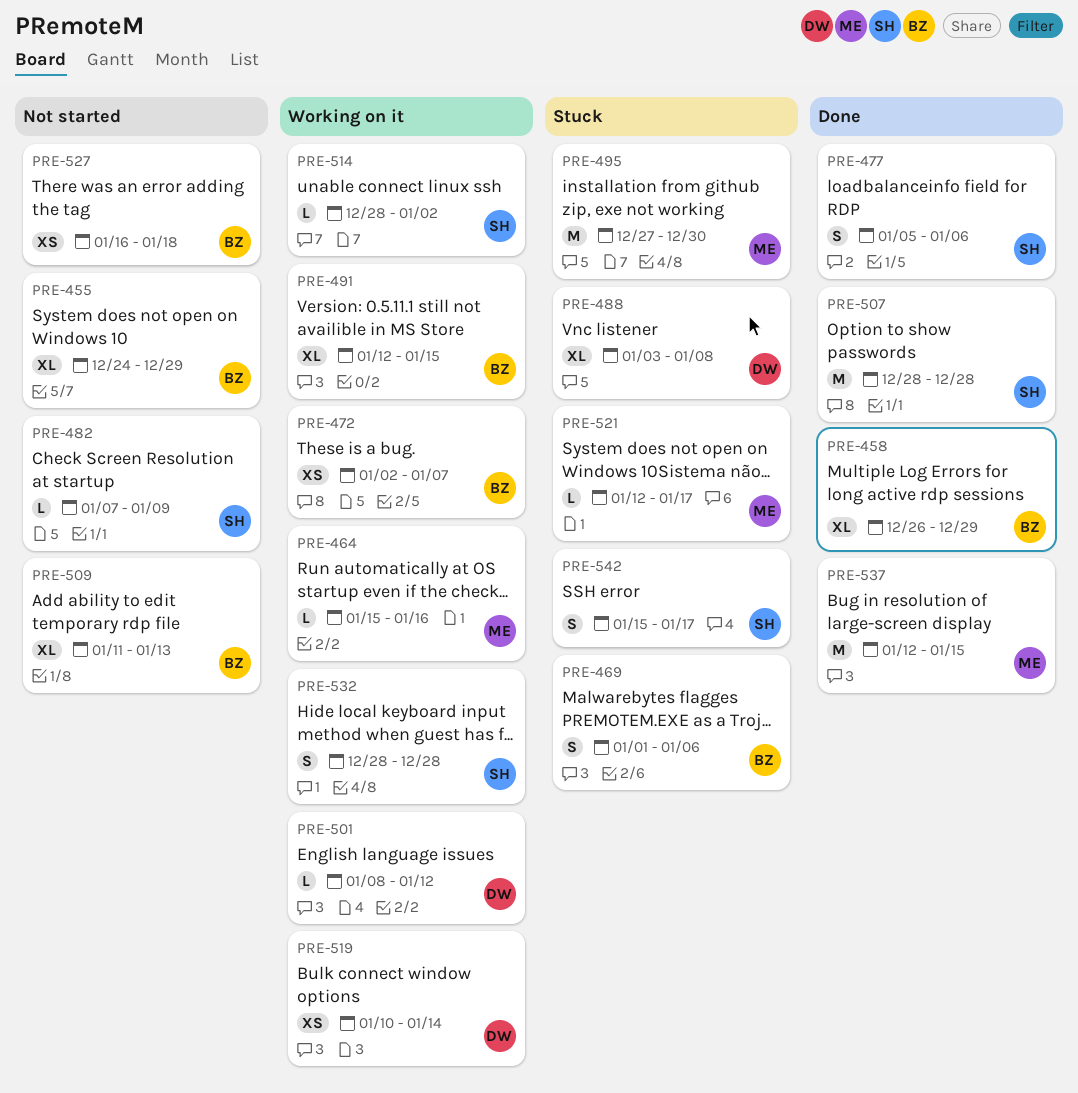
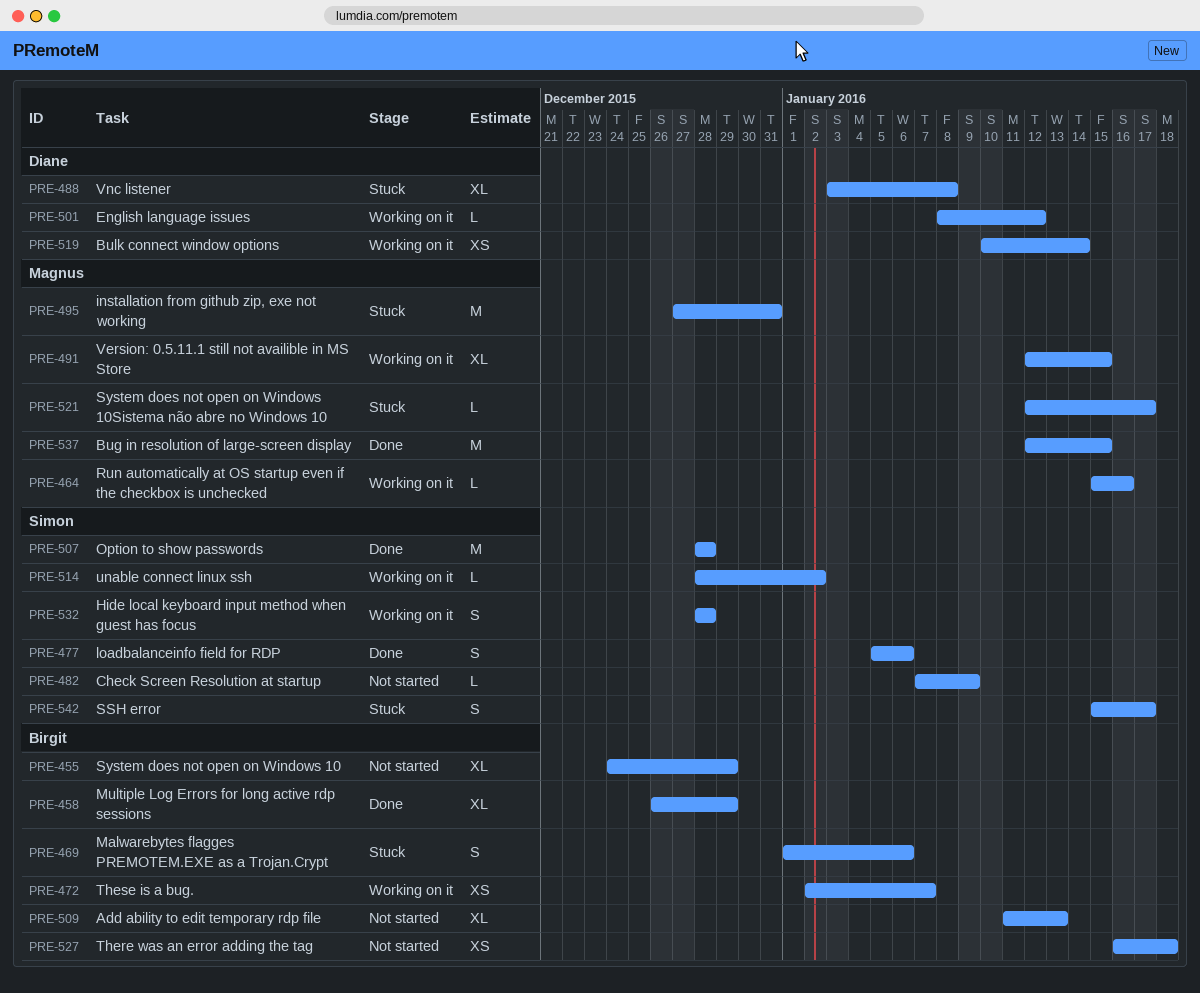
PRE-491, owner: Birgit -> Magnus
PRE-495, due: Dec 30 -> Dec 31

